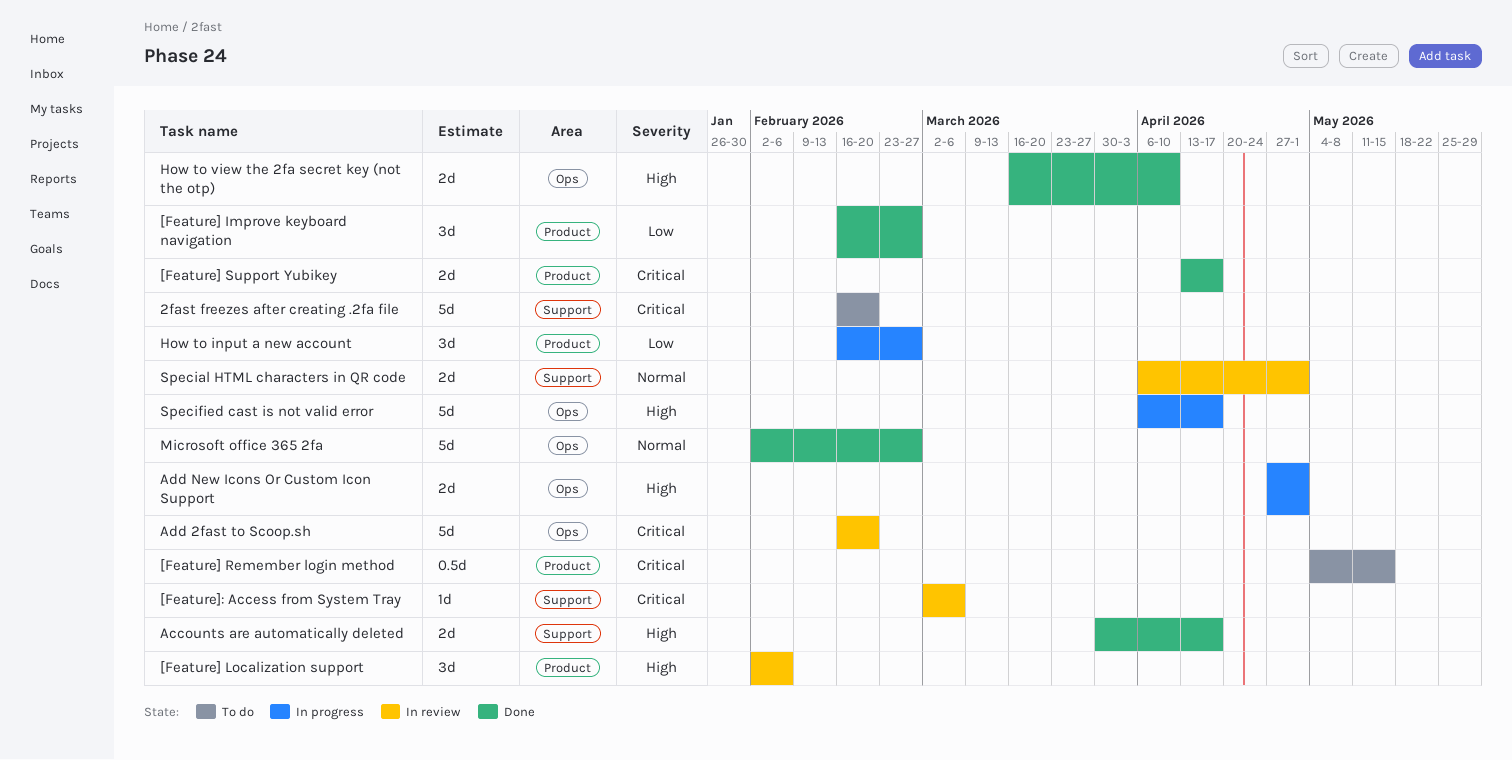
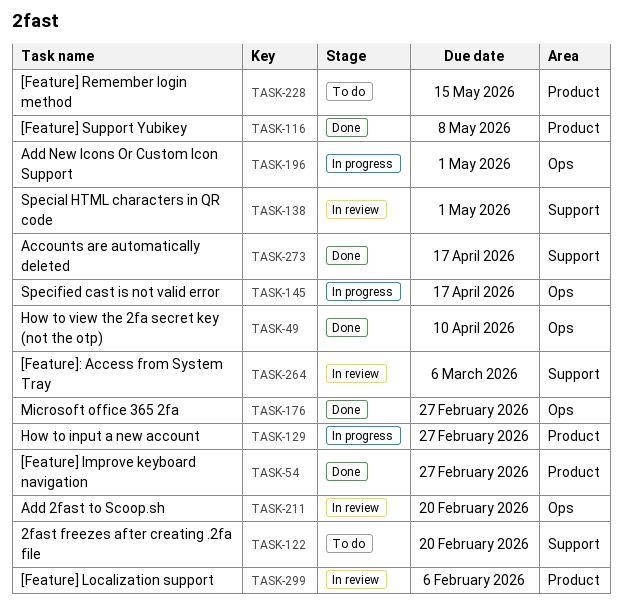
[Feature] Support Yubikey, due: Apr 17 -> May 8

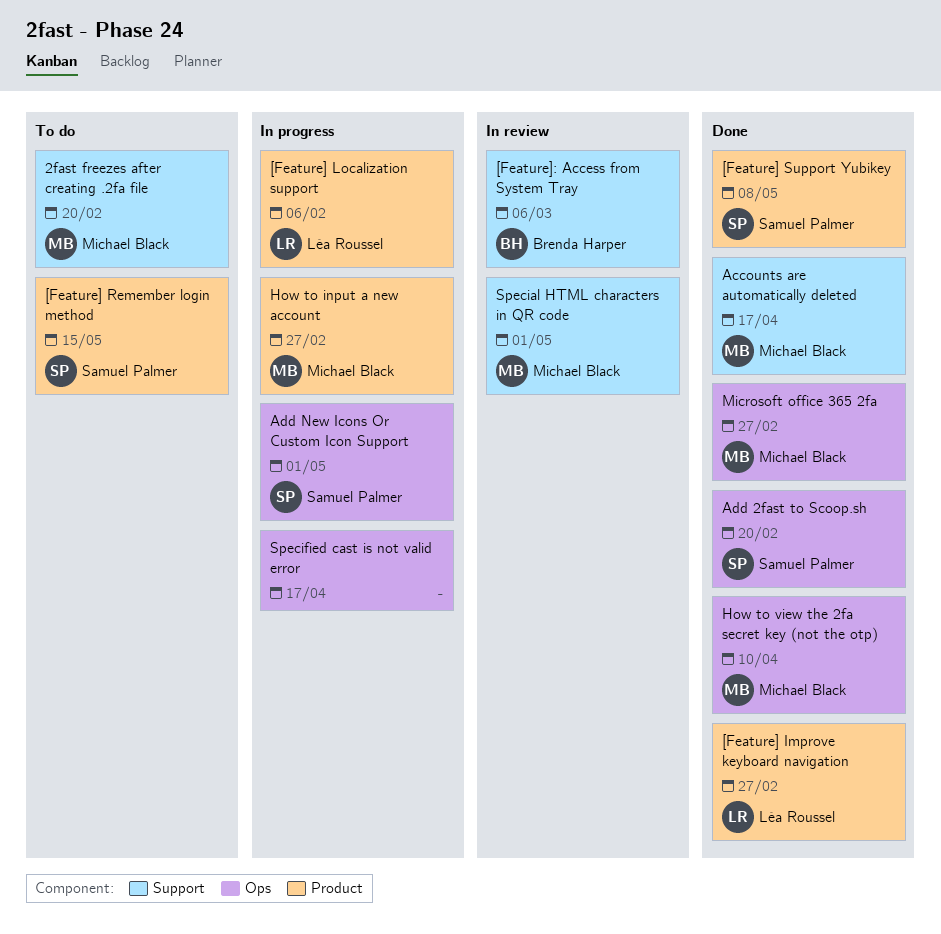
[Feature] Localization support, status: In review -> In progress
Add 2fast to Scoop.sh, status: In review -> Done

